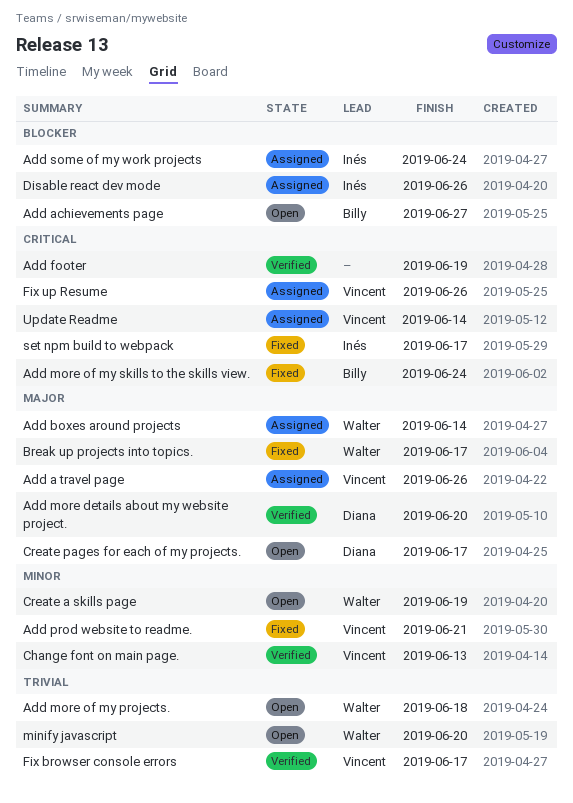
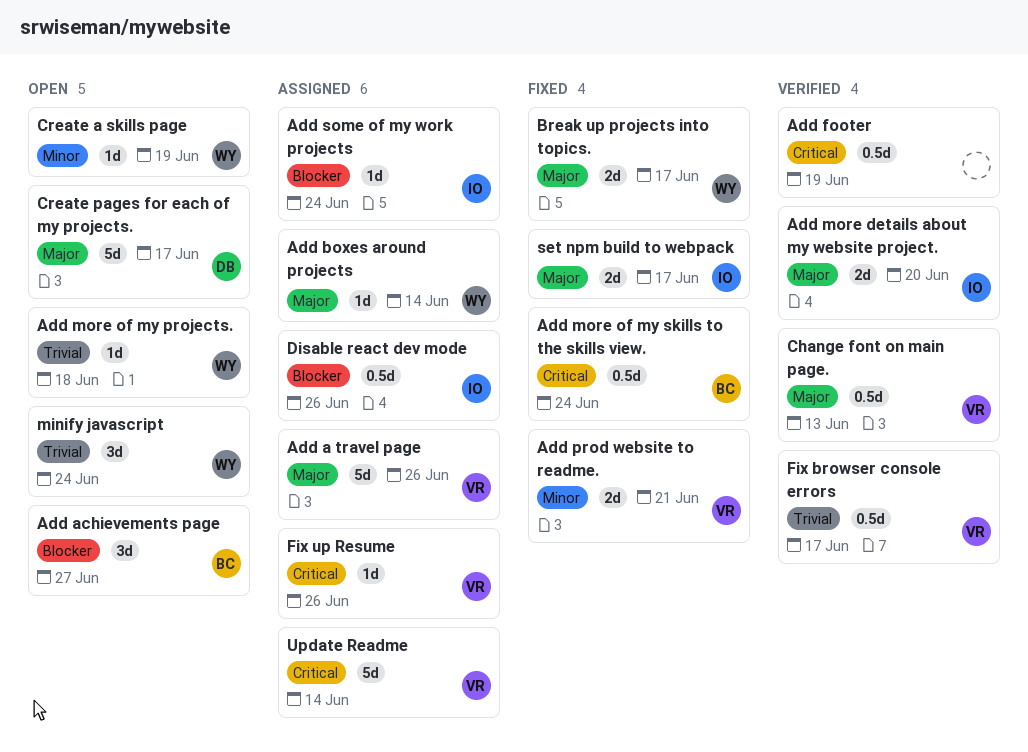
Add more details about my website project., owner: Diana -> Inés
Change font on main page., priority: Minor -> Major
minify javascript, due: Jun 20 -> Jun 24
set npm build to webpack, priority: Critical -> Major

